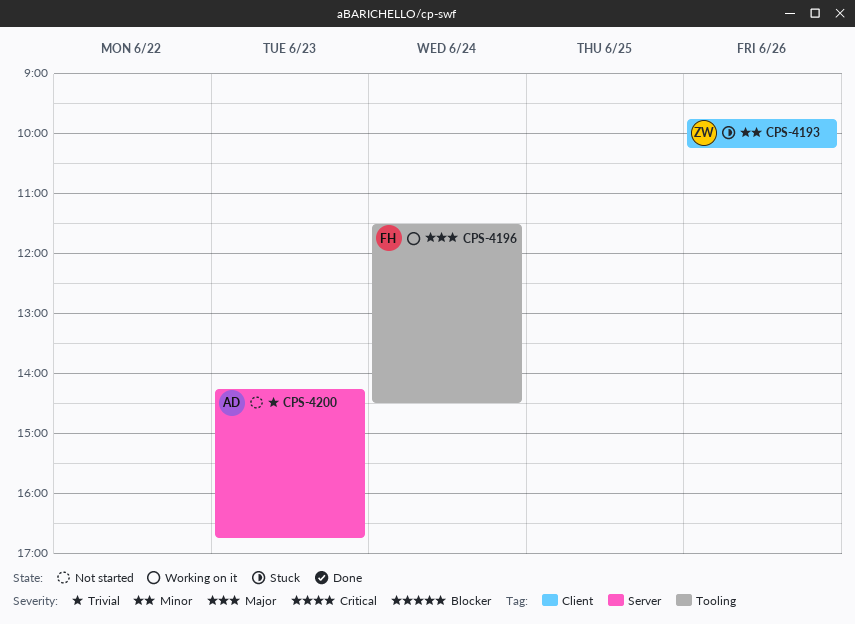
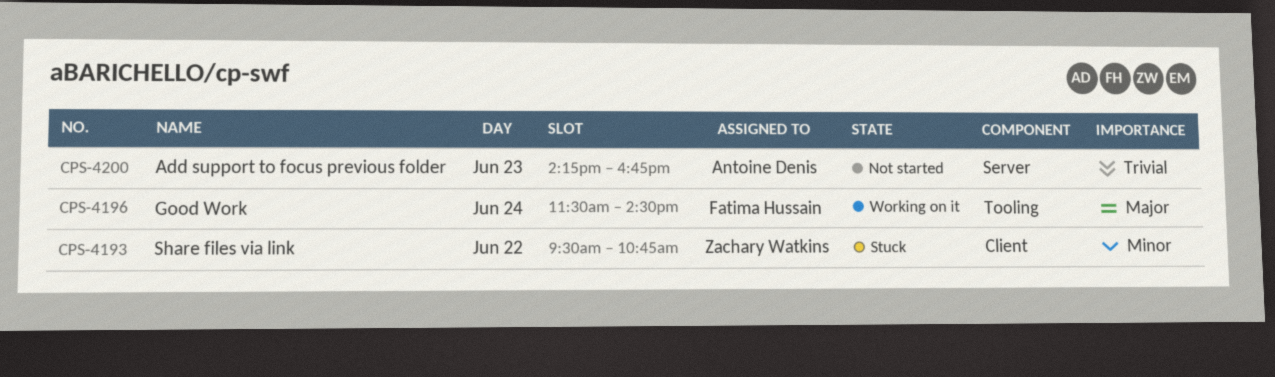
CPS-4193, day: Jun 26 -> Jun 22
CPS-4193, begins: 09:45 -> 09:30
CPS-4193, ends: 10:15 -> 10:45

